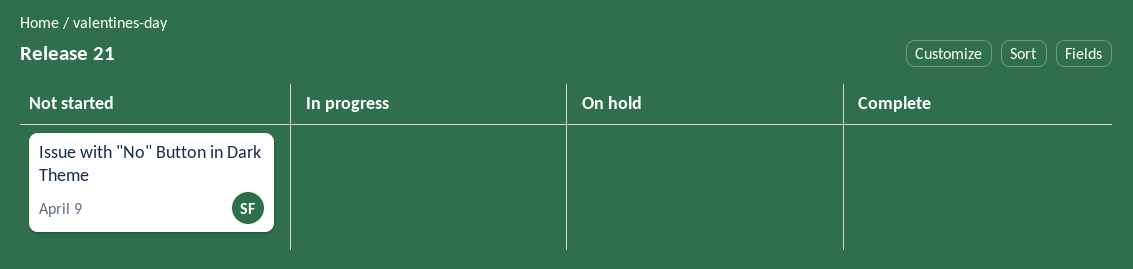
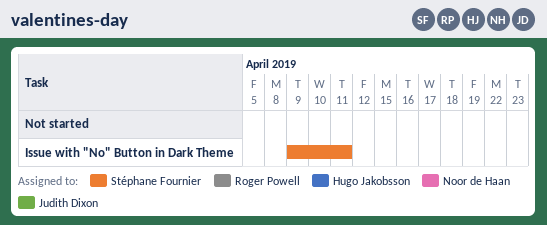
Issue with "No" Button in Dark Theme, due: Apr 9 -> Apr 11

